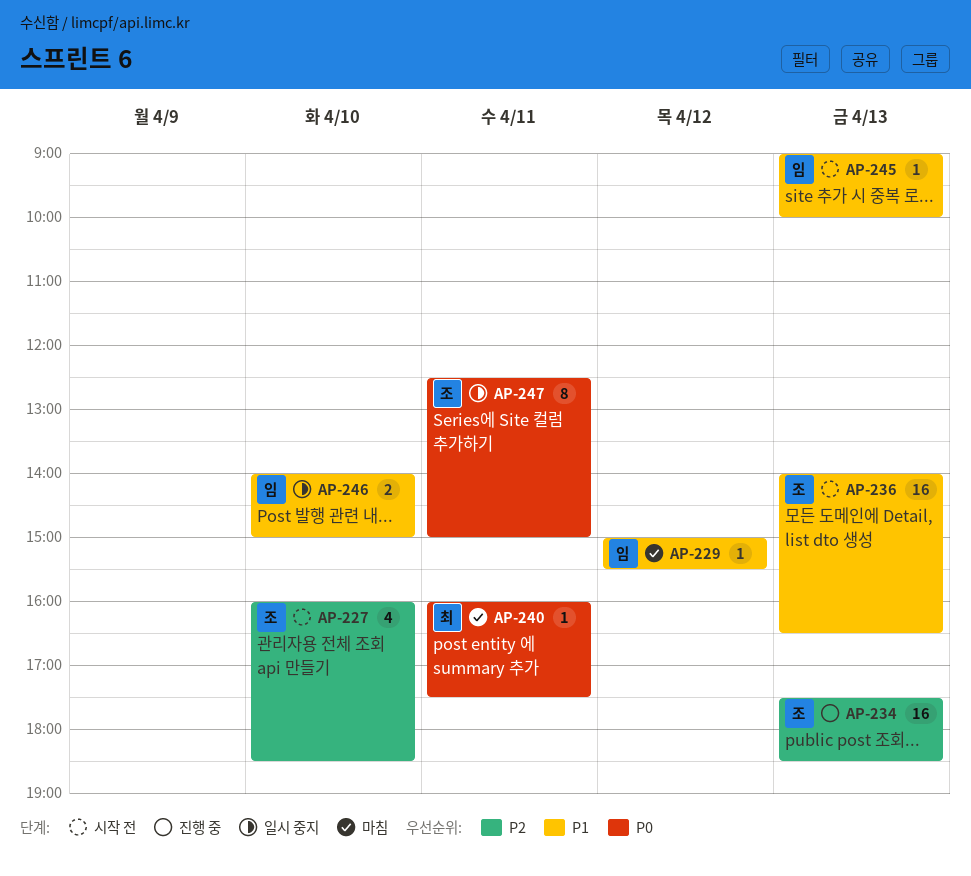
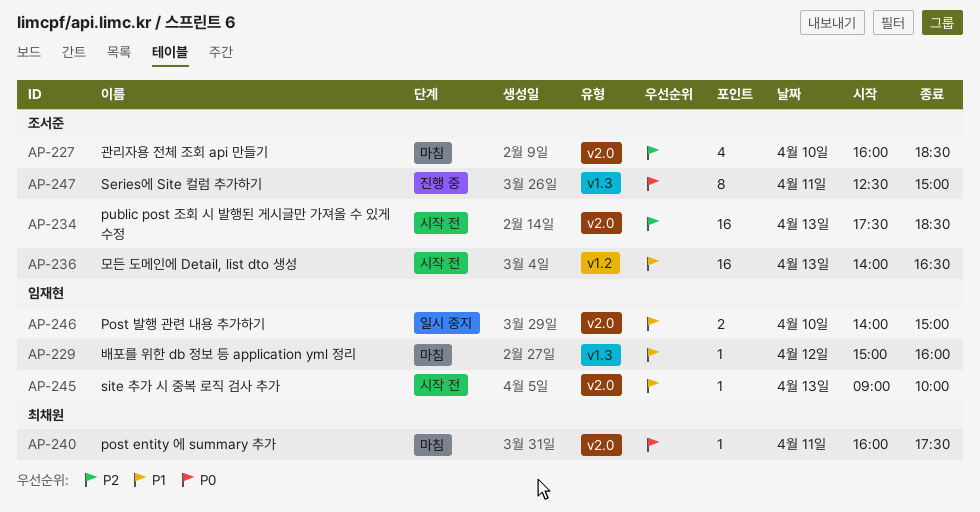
AP-227, status: 시작 전 -> 마침
AP-229, ends: 15:30 -> 16:00
AP-234, status: 진행 중 -> 시작 전
AP-247, status: 일시 중지 -> 진행 중

